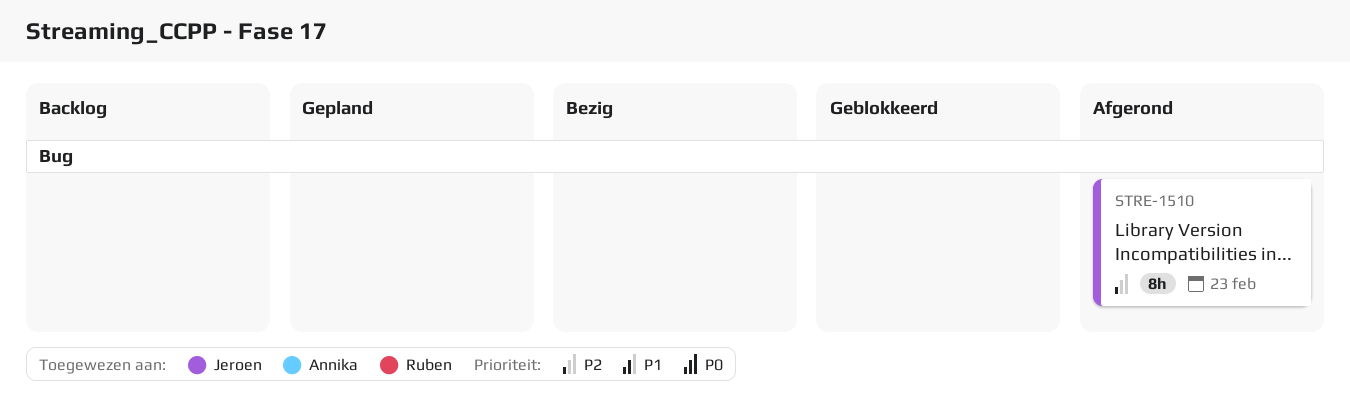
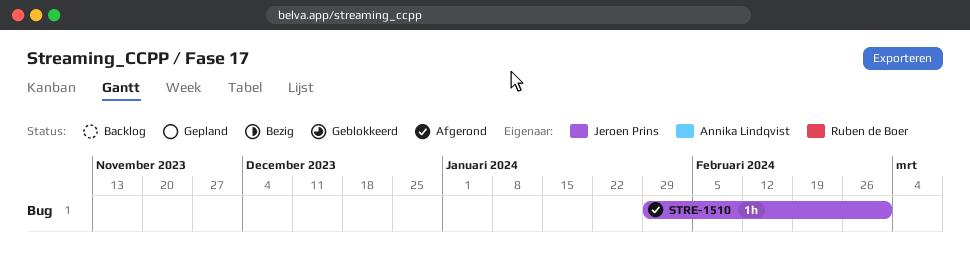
STRE-1510, estimate: 8h -> 1h
STRE-1510, due: Feb 23 -> Mar 1

